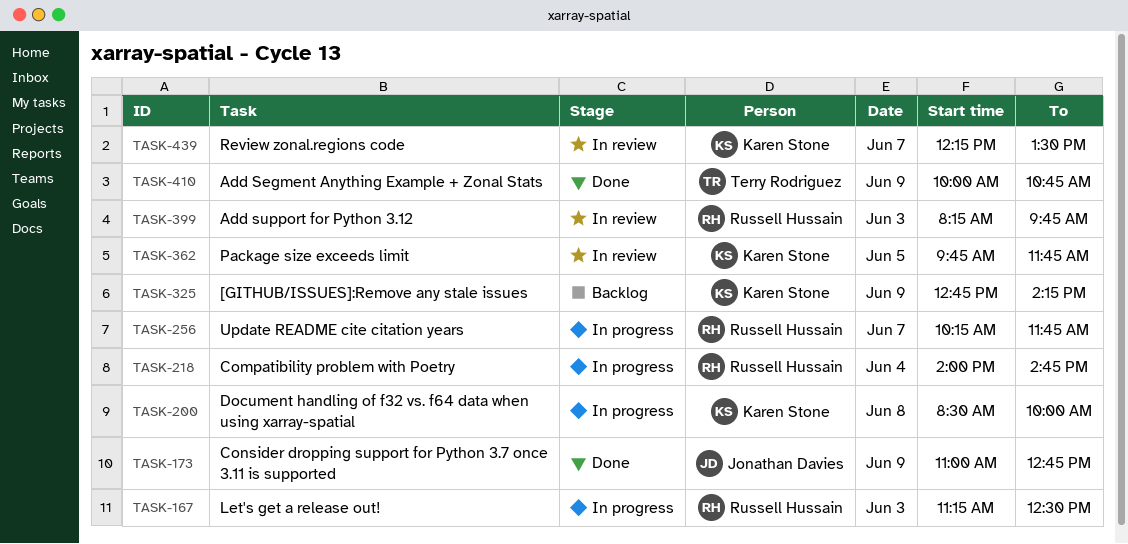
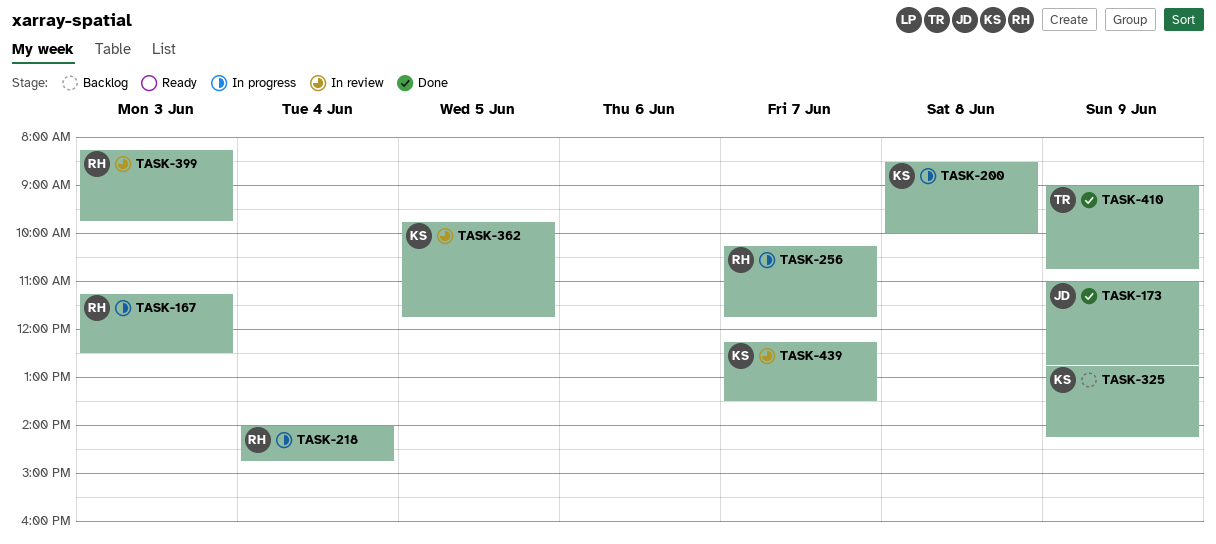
TASK-410, begins: 10:00 -> 09:00

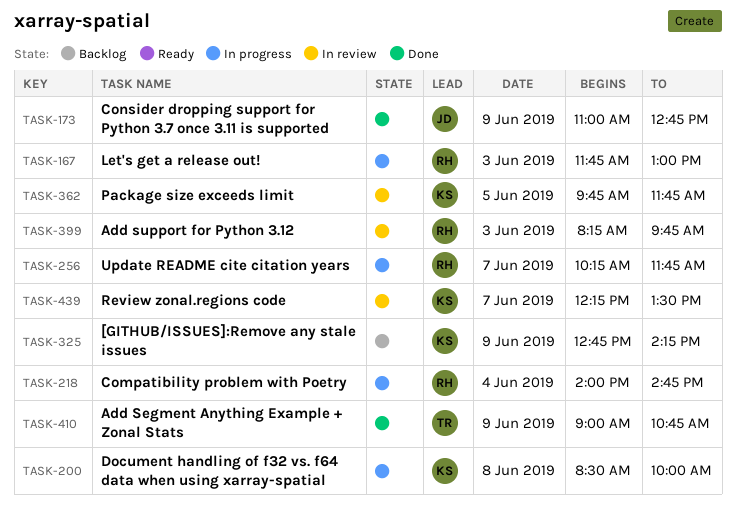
TASK-167, begins: 11:15 -> 11:45
TASK-167, ends: 12:30 -> 13:00

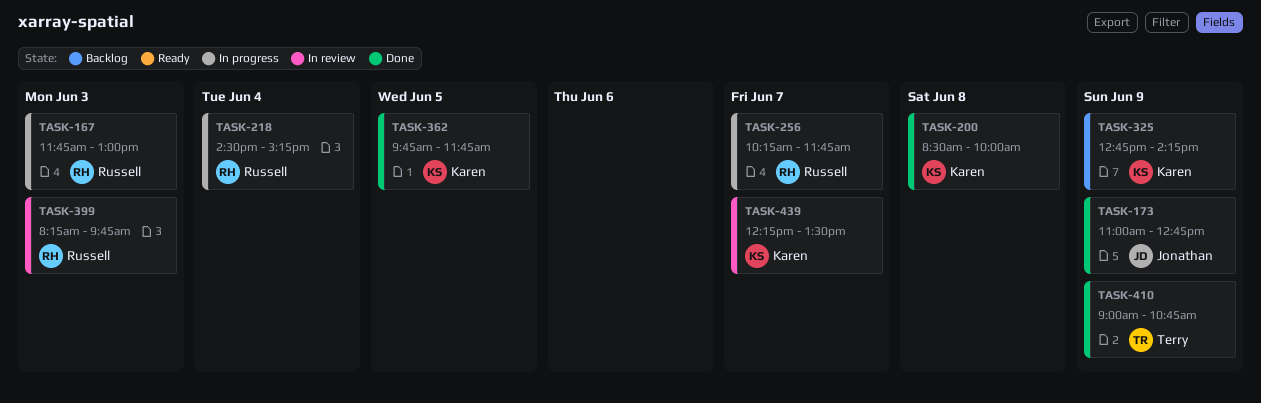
TASK-200, status: In progress -> Done
TASK-218, begins: 14:00 -> 14:30
TASK-218, ends: 14:45 -> 15:15
TASK-362, status: In review -> Done

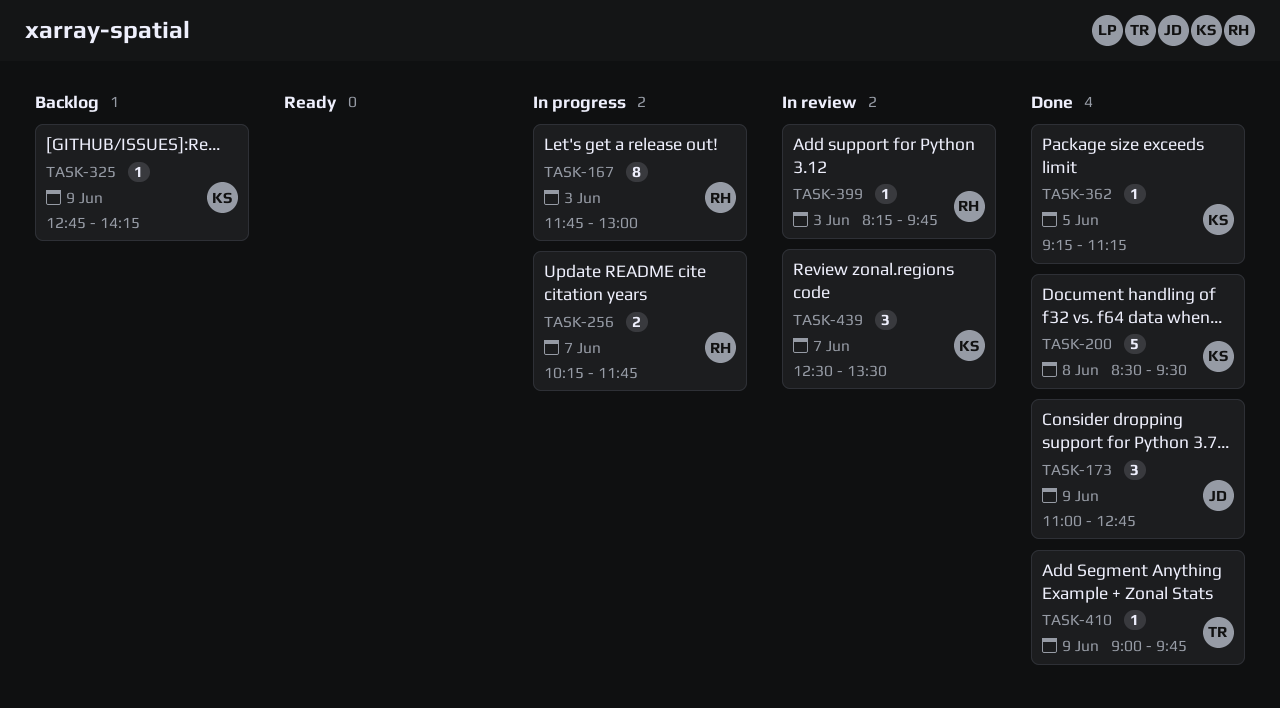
TASK-200, ends: 10:00 -> 09:30
TASK-218: present -> none
TASK-362, begins: 09:45 -> 09:15
TASK-362, ends: 11:45 -> 11:15
TASK-410, ends: 10:45 -> 09:45
TASK-439, begins: 12:15 -> 12:30

